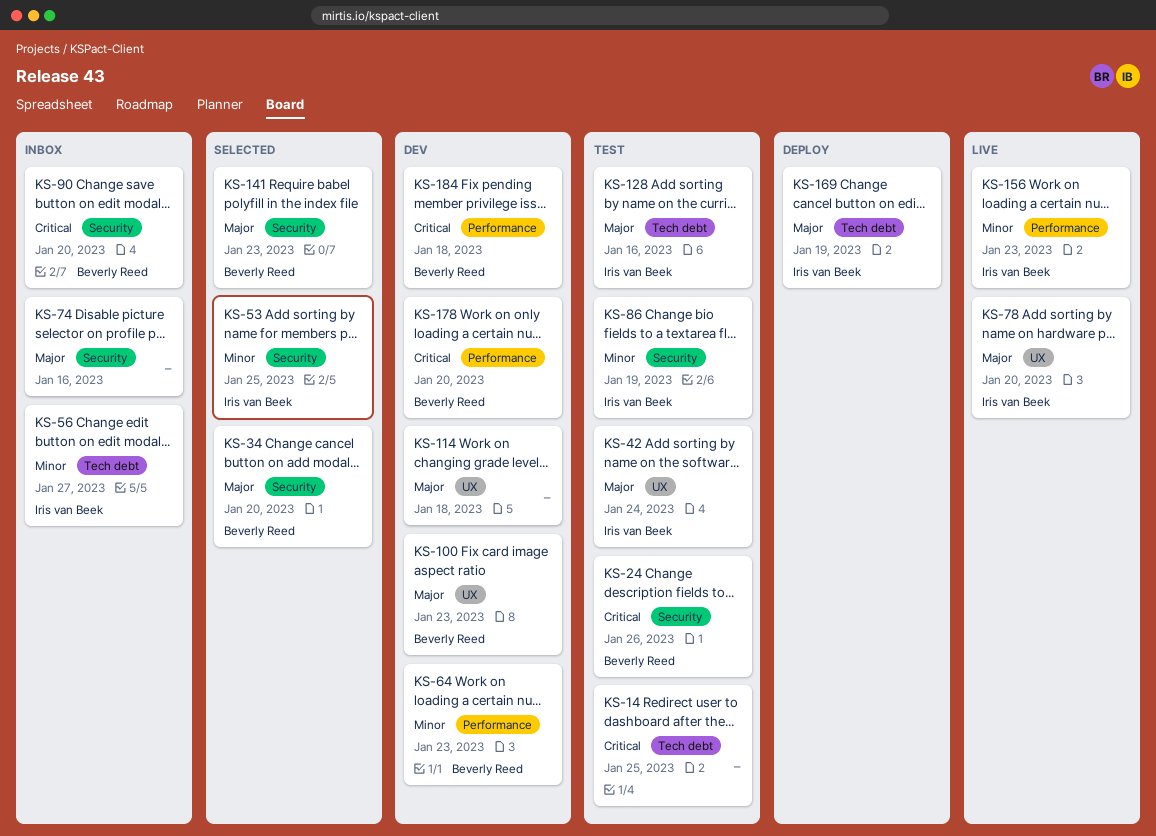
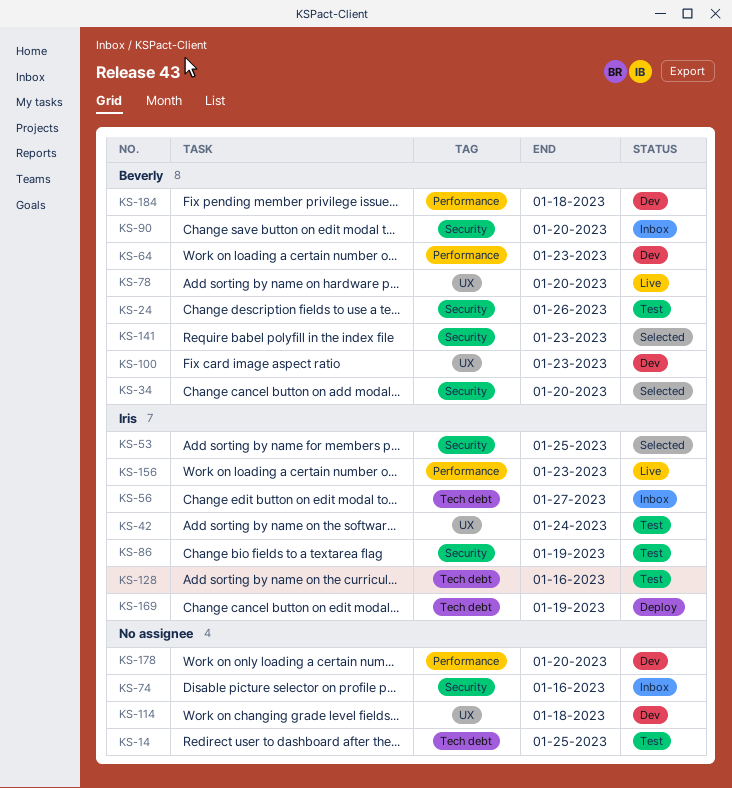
KS-78, owner: Iris van Beek -> Beverly Reed
KS-178, owner: Beverly Reed -> none

